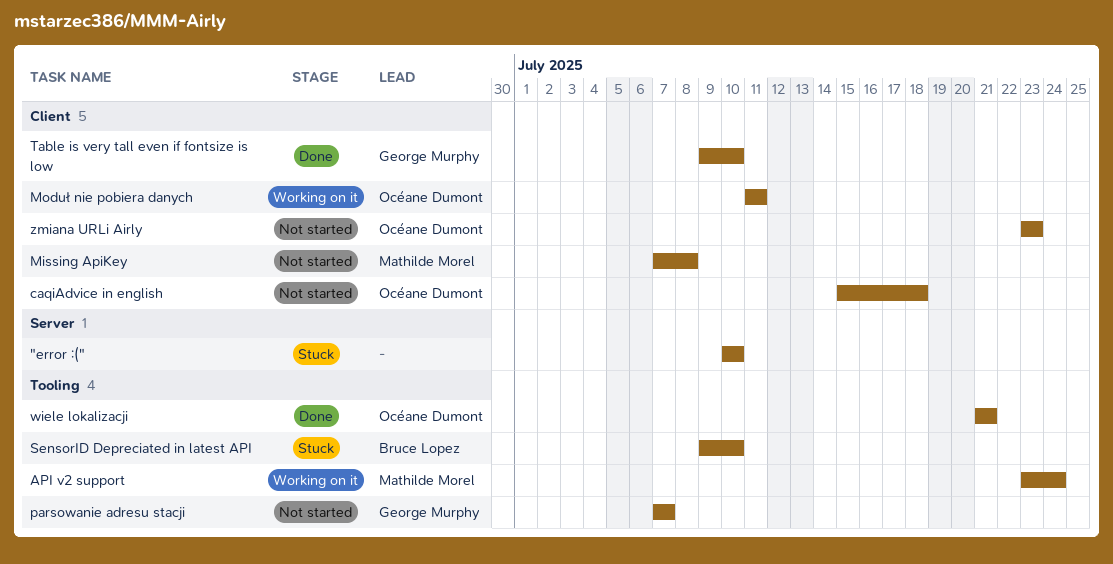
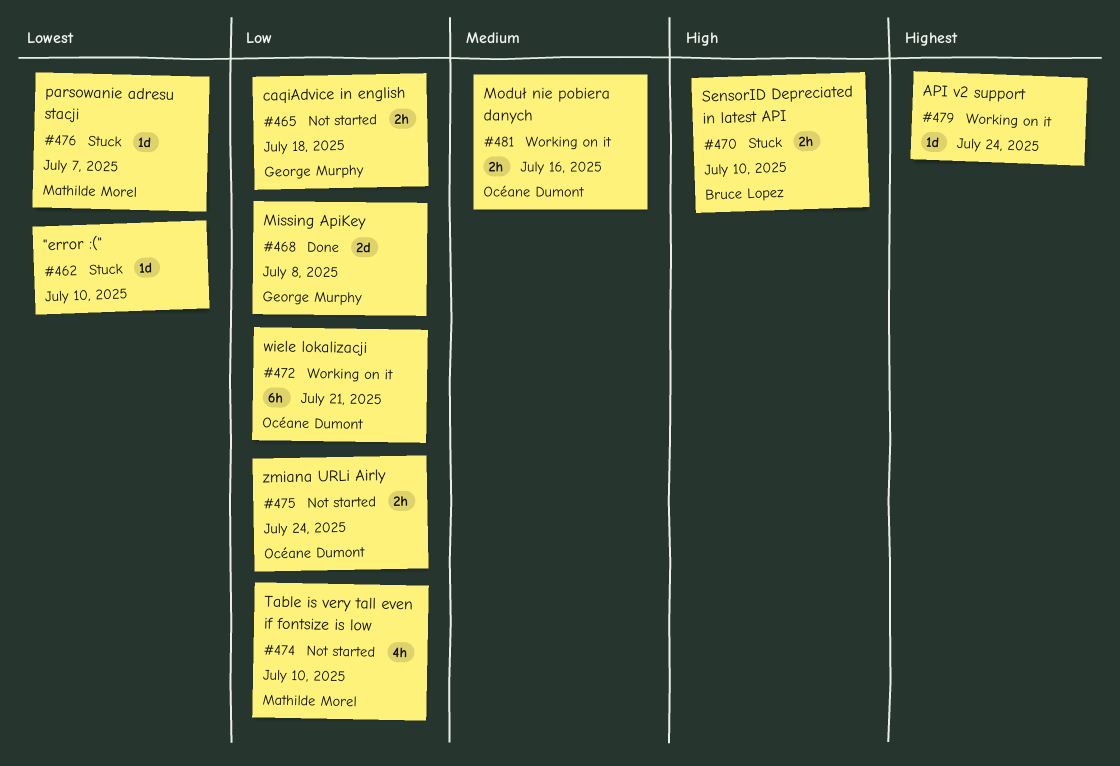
API v2 support, owner: Mathilde Morel -> none
caqiAdvice in english, owner: Océane Dumont -> George Murphy
Missing ApiKey, status: Not started -> Done
Missing ApiKey, owner: Mathilde Morel -> George Murphy
Moduł nie pobiera danych, due: Jul 11 -> Jul 16
parsowanie adresu stacji, status: Not started -> Stuck
parsowanie adresu stacji, owner: George Murphy -> Mathilde Morel
Table is very tall even if fontsize is low, status: Done -> Not started
Table is very tall even if fontsize is low, owner: George Murphy -> Mathilde Morel
wiele lokalizacji, status: Done -> Working on it
zmiana URLi Airly, due: Jul 23 -> Jul 24

